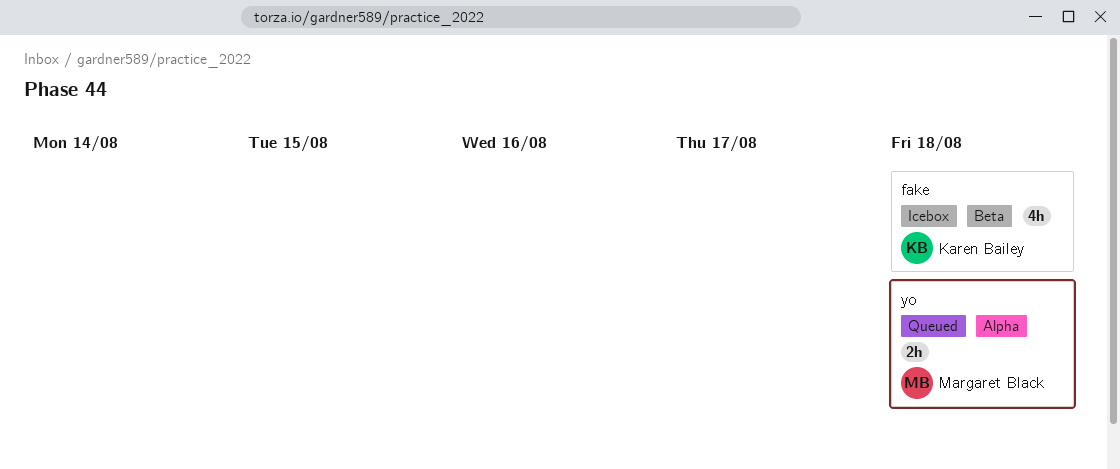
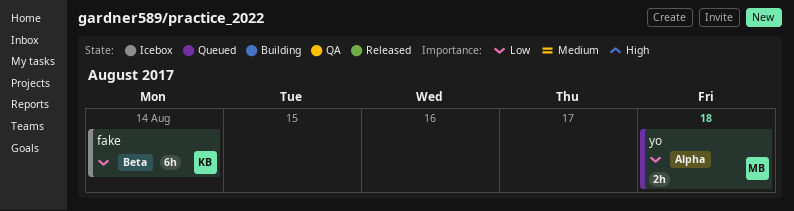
fake, estimate: 4h -> 6h
fake, due: Aug 18 -> Aug 14

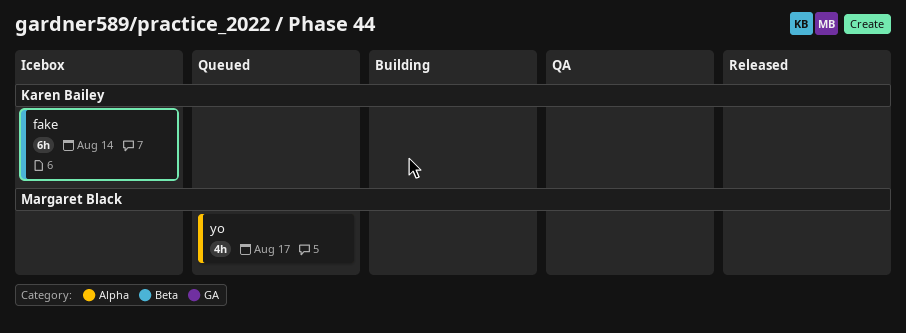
yo, estimate: 2h -> 4h
yo, due: Aug 18 -> Aug 17

